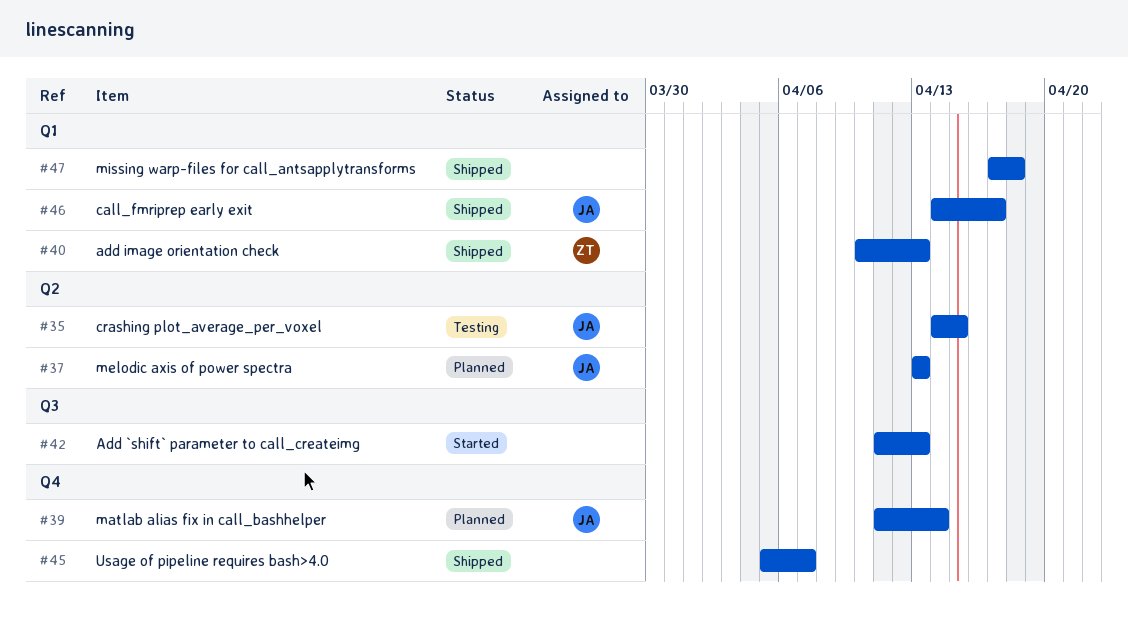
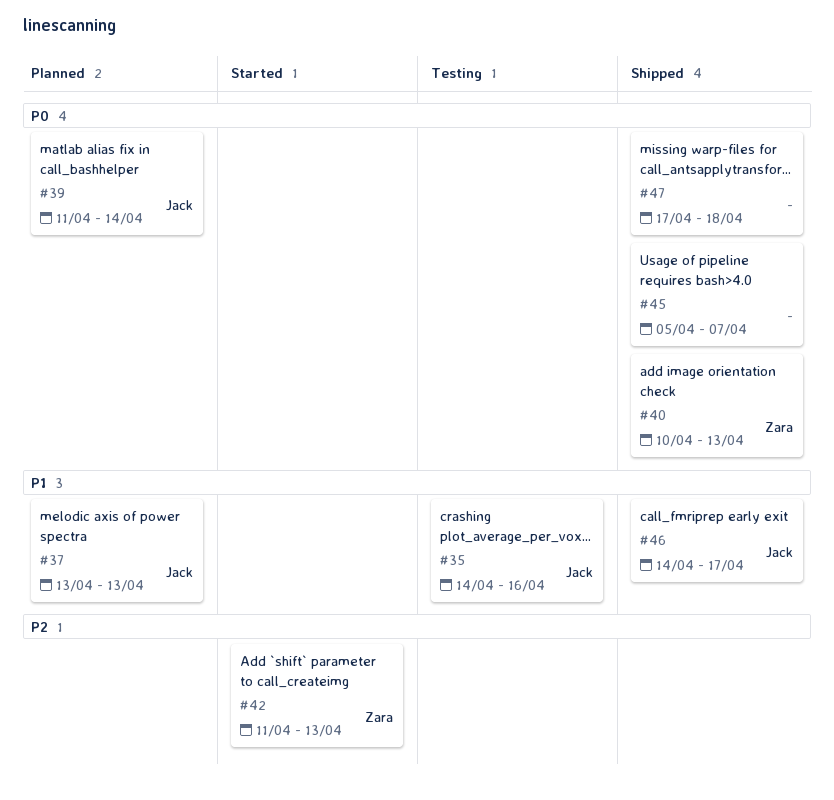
#35, due: Apr 15 -> Apr 16
#42, owner: none -> Zara

